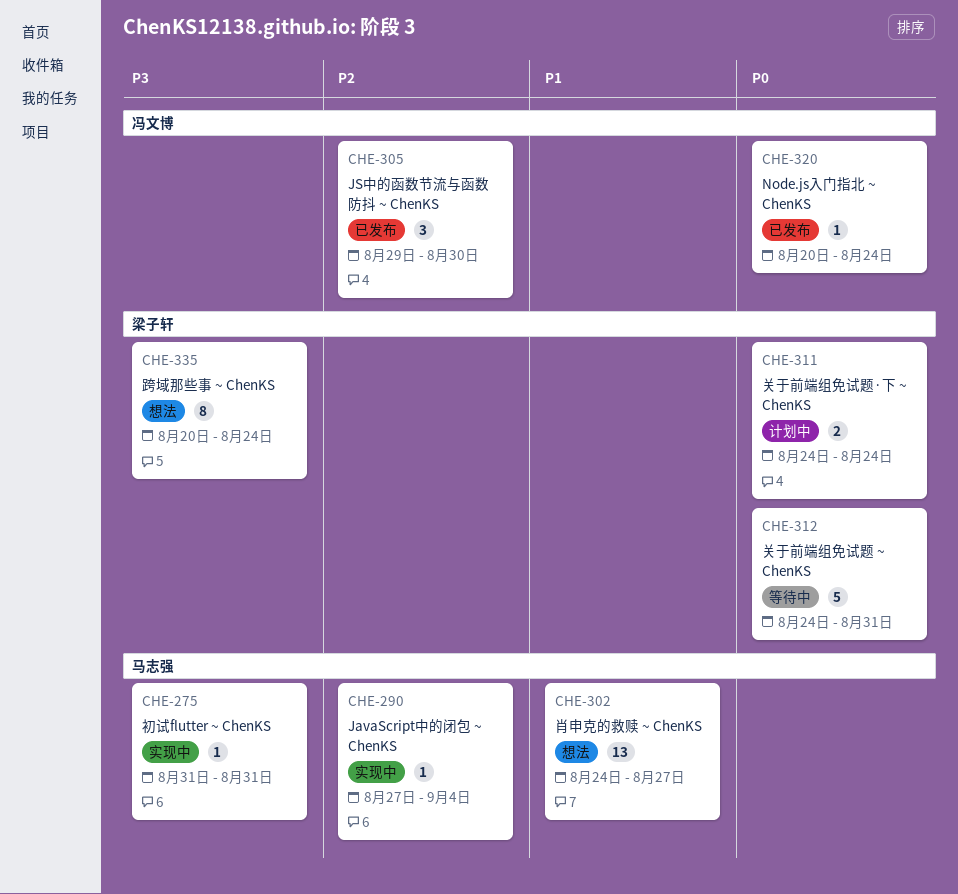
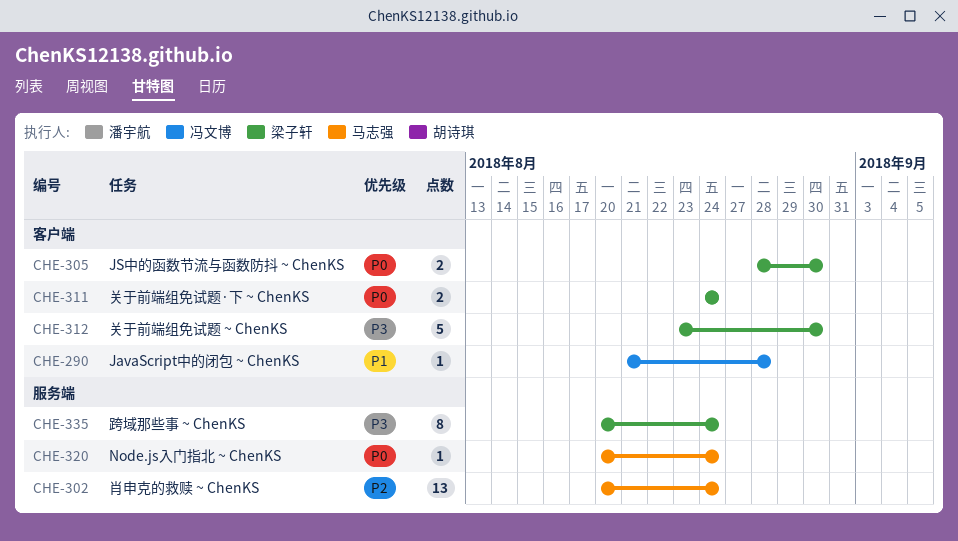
CHE-275: present -> none
CHE-290, owner: 马志强 -> 冯文博
CHE-290, priority: P2 -> P1
CHE-290, start: Aug 27 -> Aug 21
CHE-290, due: Sep 4 -> Aug 28
CHE-302, priority: P1 -> P2
CHE-302, start: Aug 24 -> Aug 20
CHE-302, due: Aug 27 -> Aug 24
CHE-305, owner: 冯文博 -> 梁子轩
CHE-305, priority: P2 -> P0
CHE-305, estimate: 3 -> 2
CHE-305, start: Aug 29 -> Aug 28
CHE-312, priority: P0 -> P3
CHE-312, start: Aug 24 -> Aug 23
CHE-312, due: Aug 31 -> Aug 30
CHE-320, owner: 冯文博 -> 马志强

